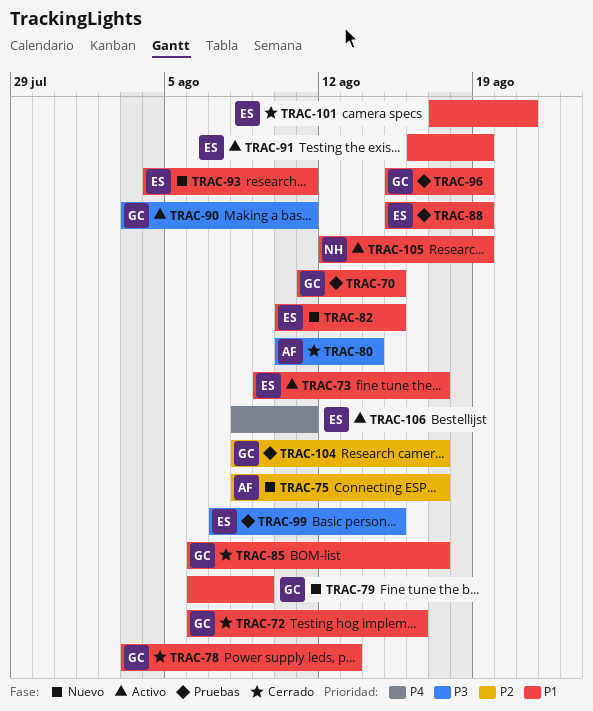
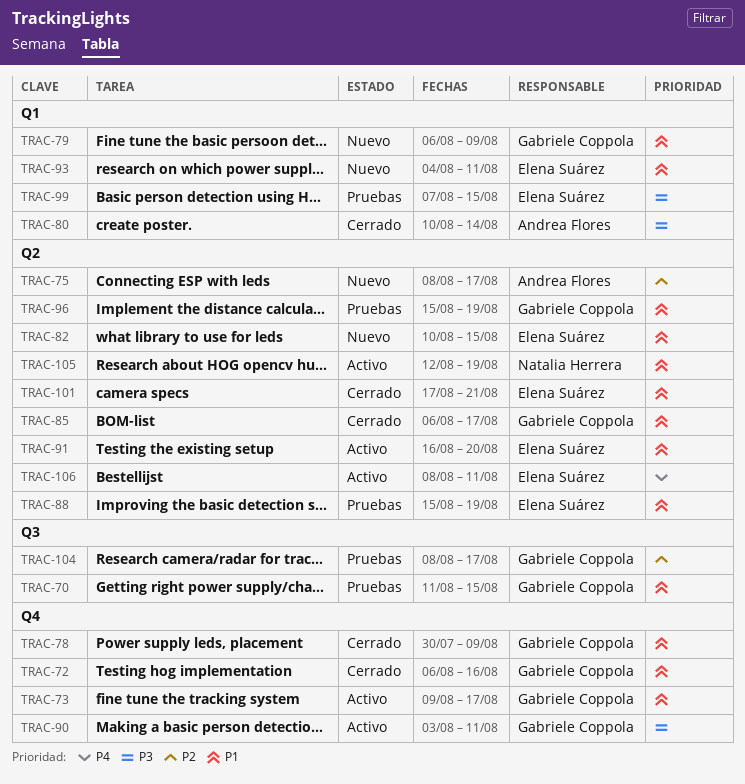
TRAC-73, owner: Elena Suárez -> Gabriele Coppola
TRAC-78, start: Aug 3 -> Jul 30
TRAC-78, due: Aug 13 -> Aug 9
TRAC-91, due: Aug 19 -> Aug 20

